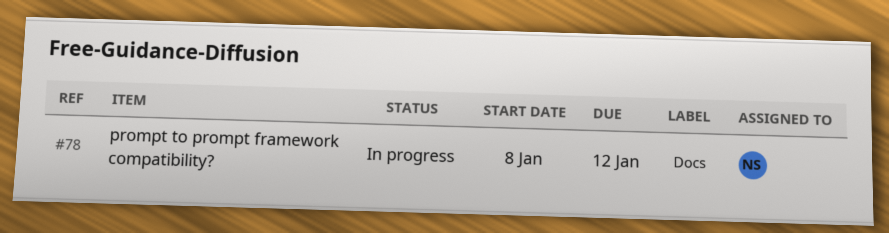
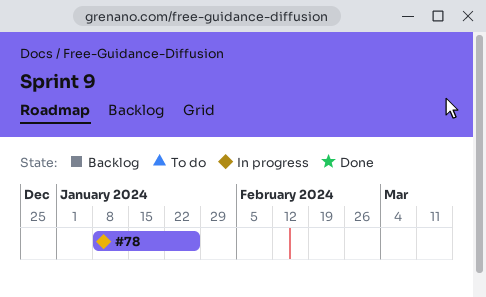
#78, due: Jan 12 -> Jan 26

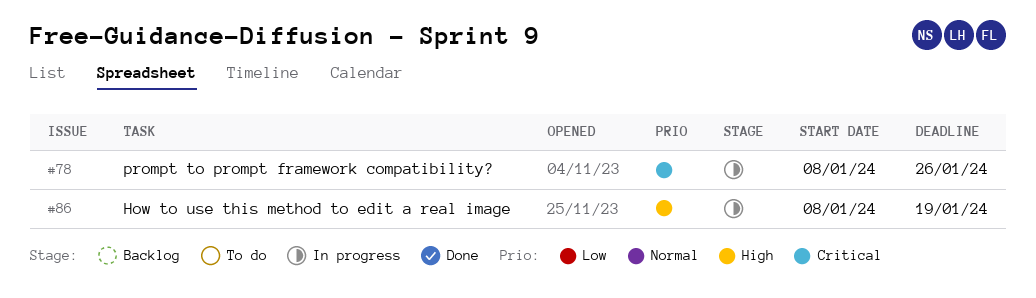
#86: none -> present

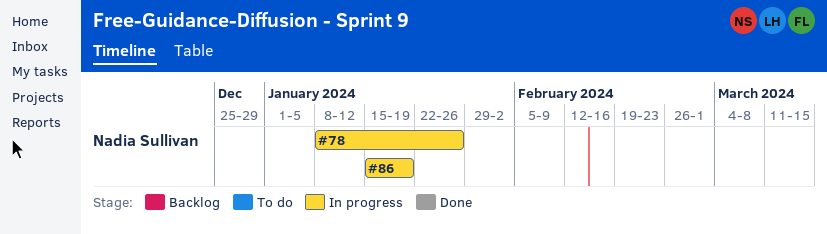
#86, start: Jan 8 -> Jan 15

